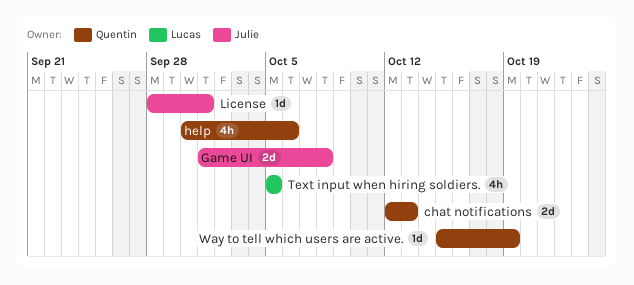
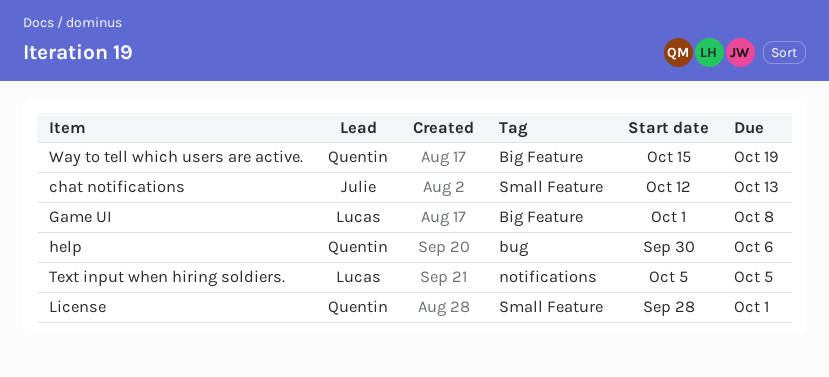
chat notifications, owner: Quentin -> Julie
Game UI, owner: Julie -> Lucas
License, owner: Julie -> Quentin

